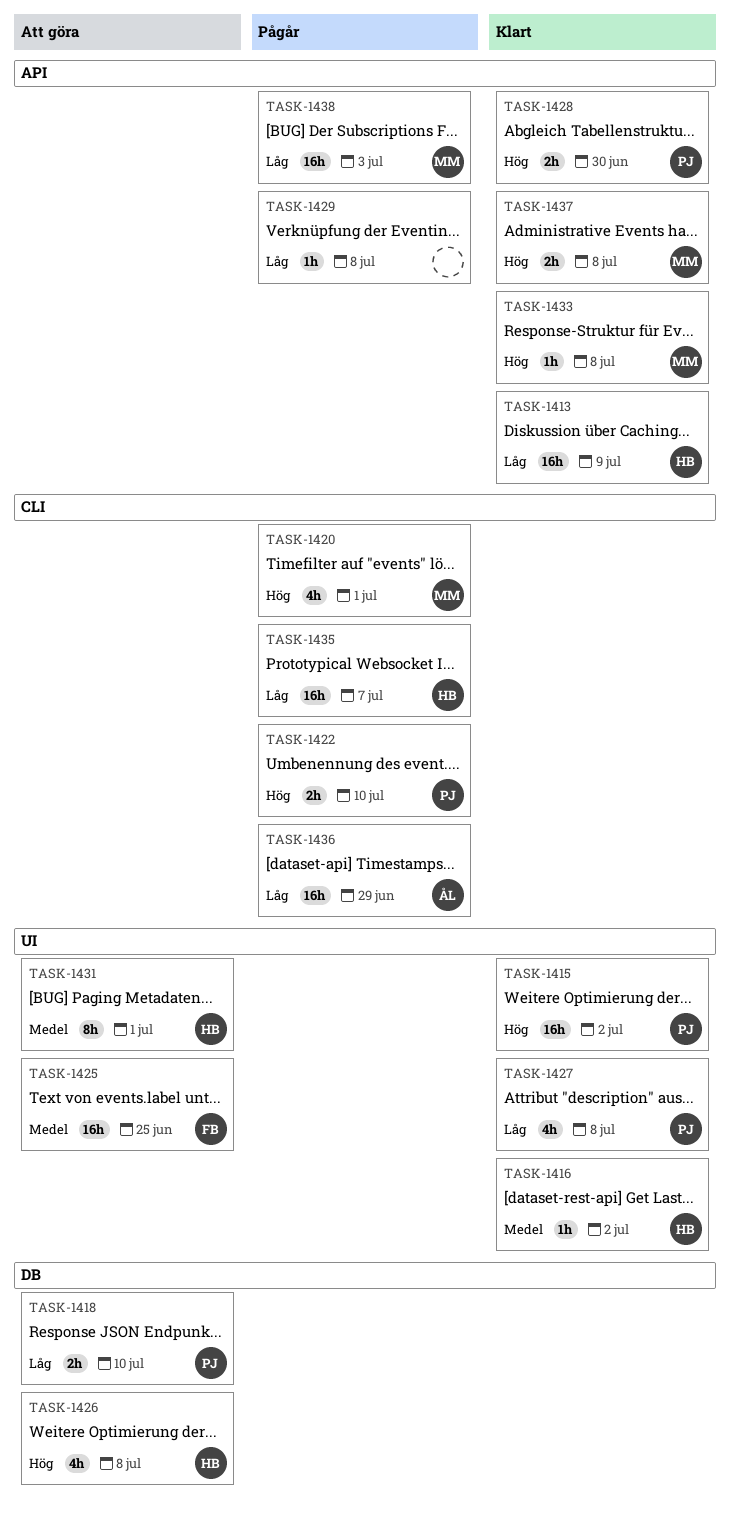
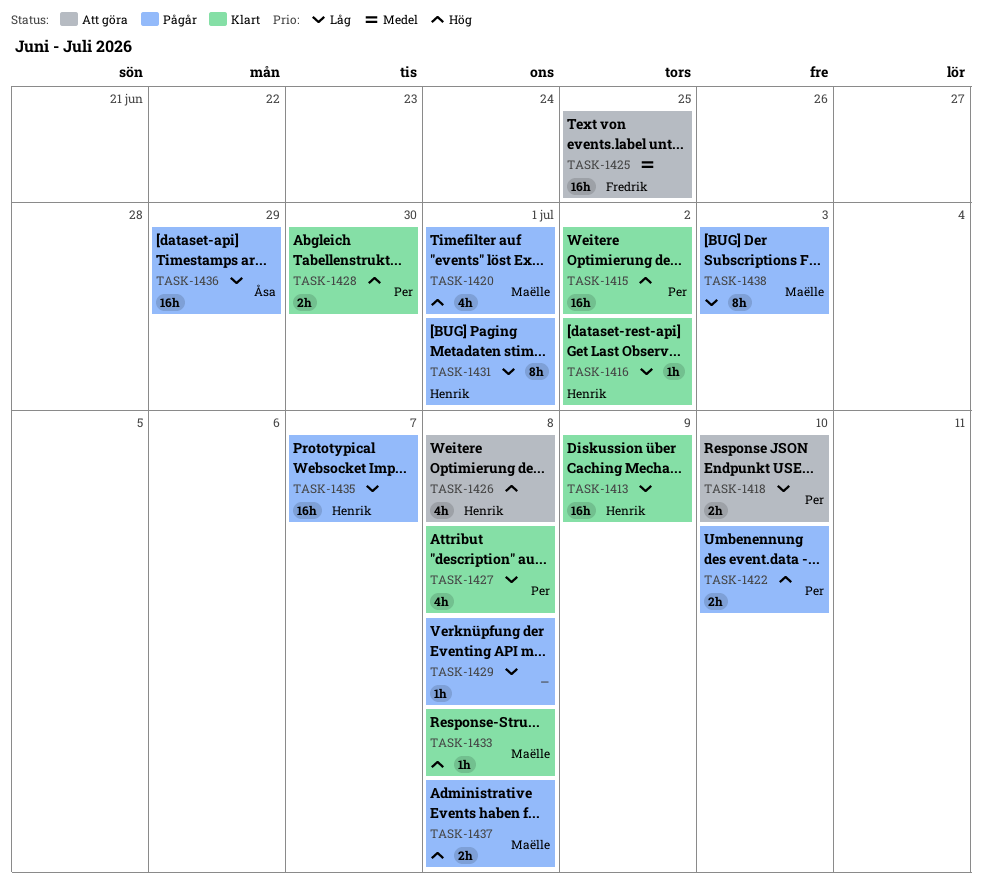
TASK-1416, priority: Medel -> Låg
TASK-1431, status: Att göra -> Pågår
TASK-1431, priority: Medel -> Låg
TASK-1437, status: Klart -> Pågår
TASK-1438, estimate: 16h -> 8h

